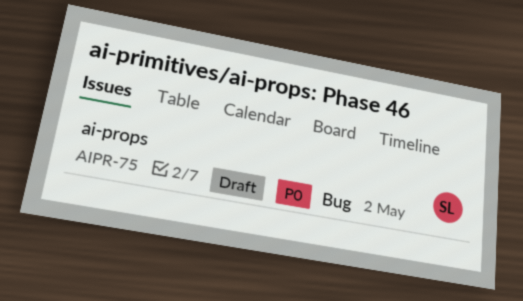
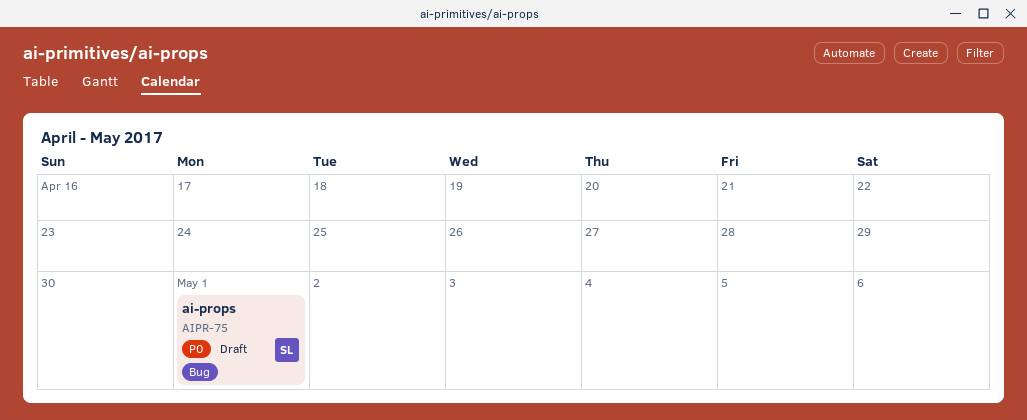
AIPR-75, due: May 2 -> May 1

